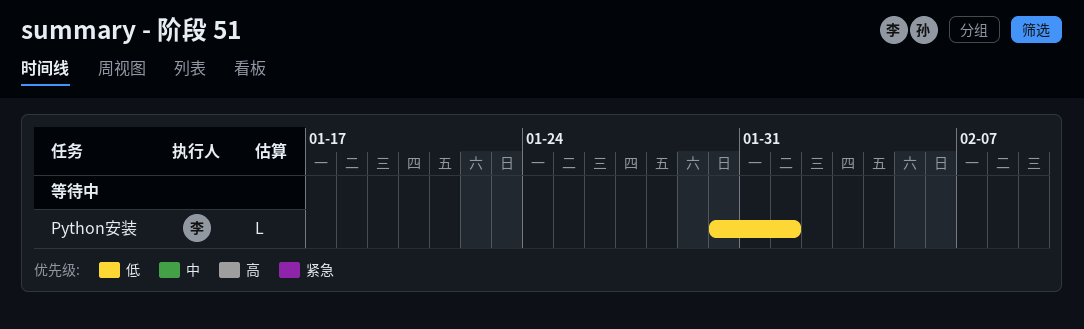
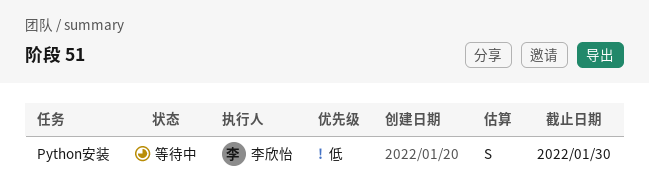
Python安装, estimate: L -> S
Python安装, due: Feb 1 -> Jan 30

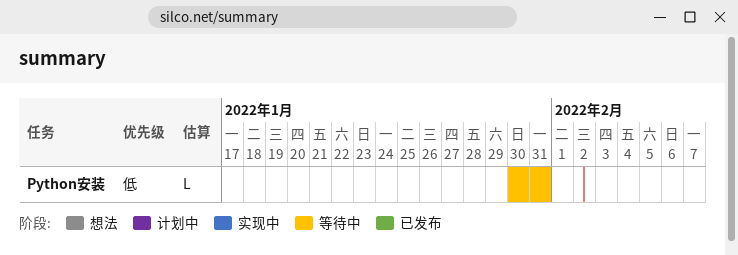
Python安装, estimate: S -> L
Python安装, due: Jan 30 -> Jan 31

